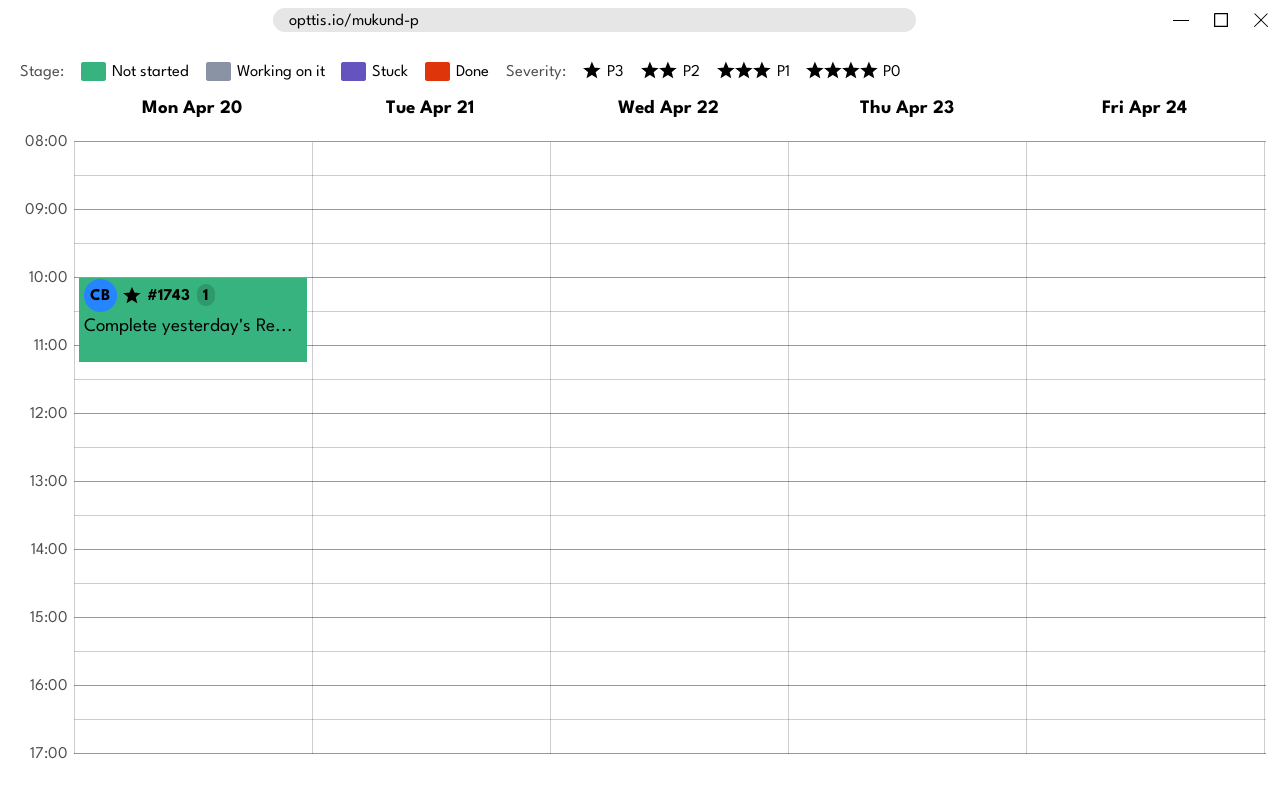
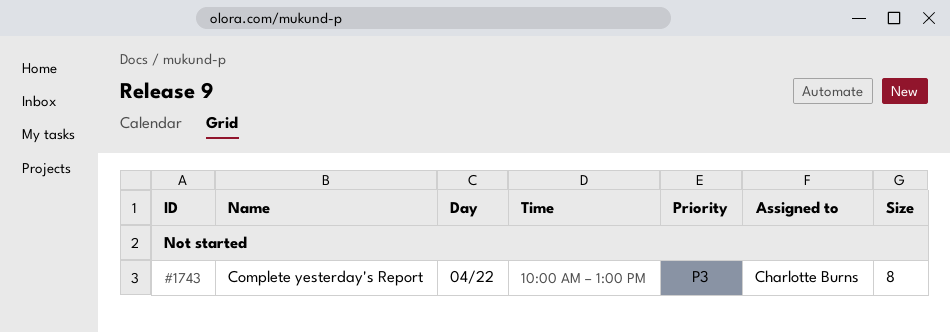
#1743, estimate: 1 -> 8
#1743, day: Apr 20 -> Apr 22
#1743, ends: 11:15 -> 13:00

